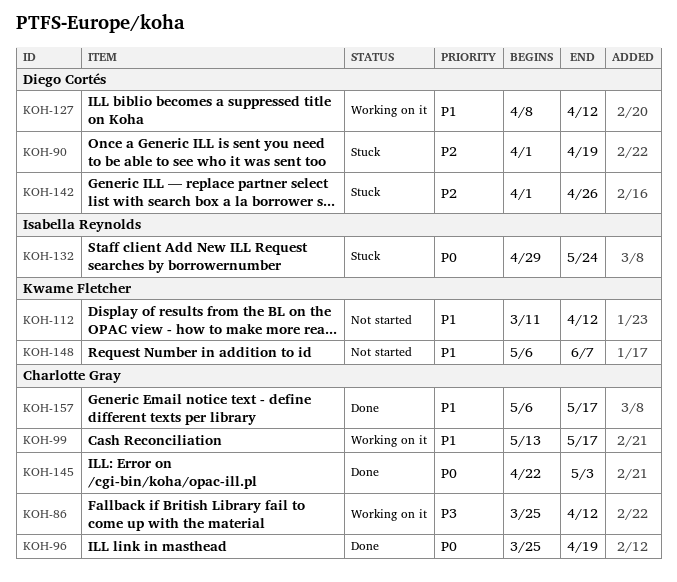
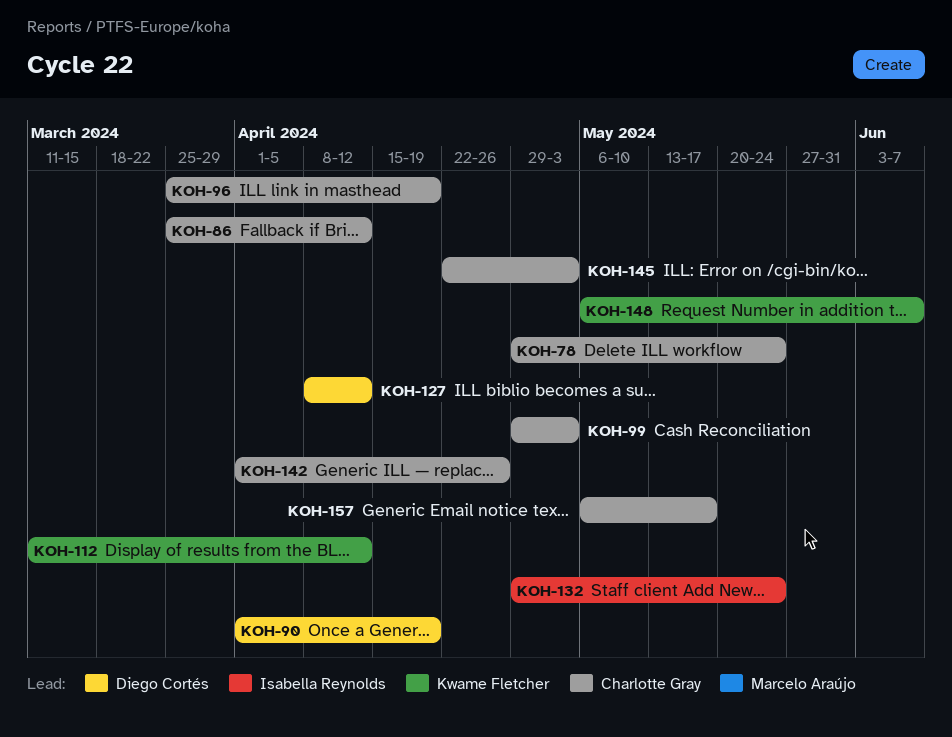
KOH-78: none -> present
KOH-99, start: May 13 -> Apr 29
KOH-99, due: May 17 -> May 3
KOH-142, owner: Diego Cortés -> Charlotte Gray

